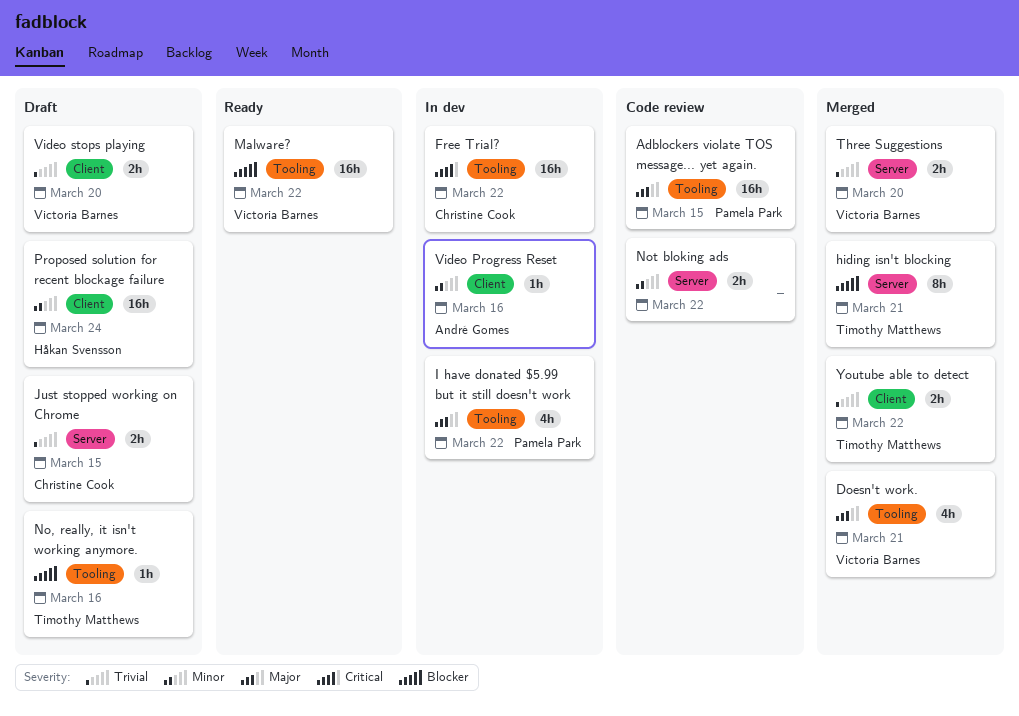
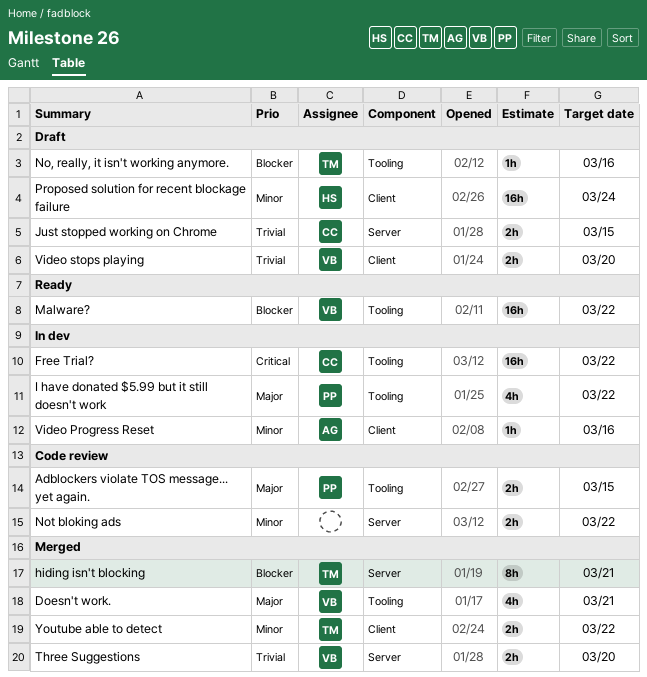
Adblockers violate TOS message... yet again., estimate: 16h -> 2h
Youtube able to detect, priority: Trivial -> Minor

